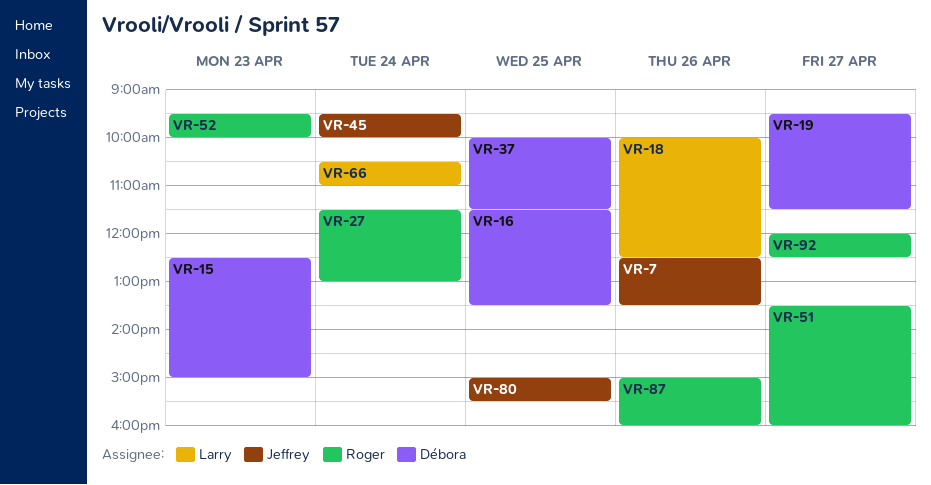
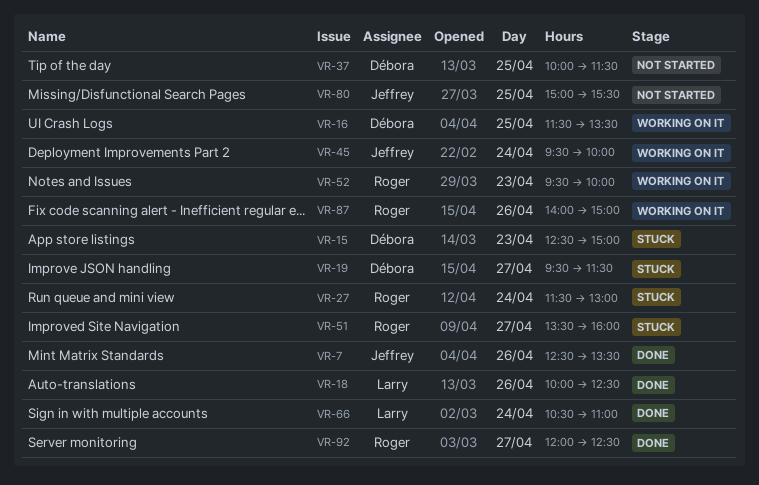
VR-87, begins: 15:00 -> 14:00
VR-87, ends: 16:00 -> 15:00

